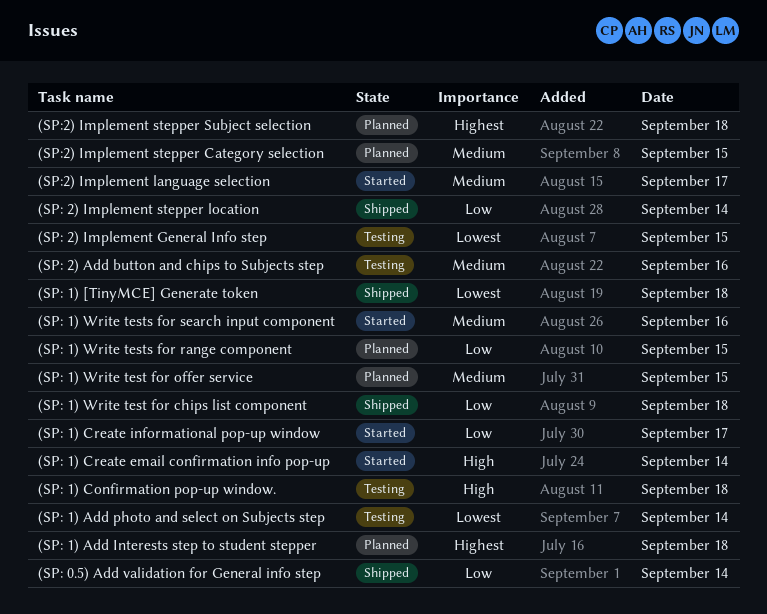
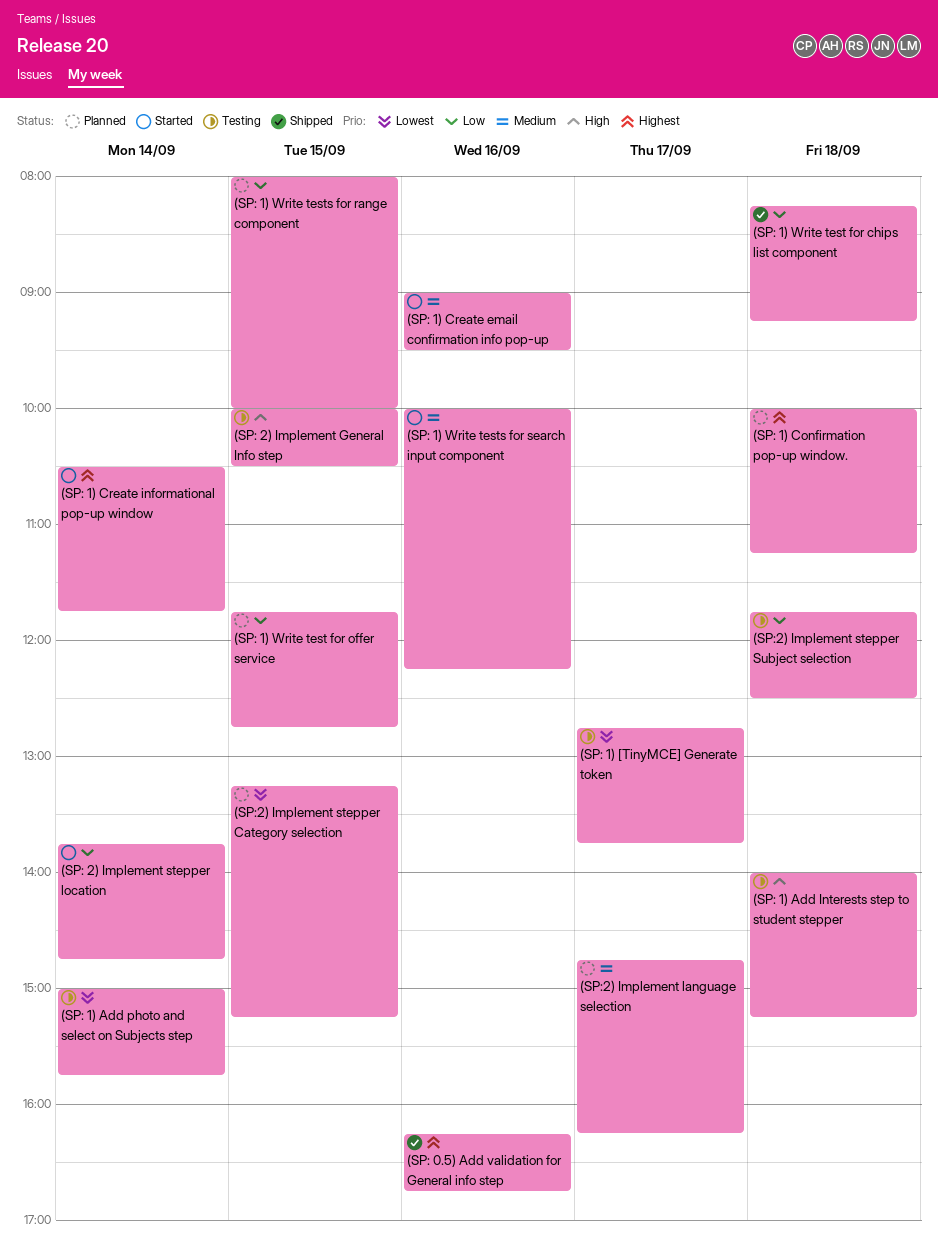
(SP: 0.5) Add validation for General info step, priority: Low -> Highest
(SP: 0.5) Add validation for General info step, day: Sep 14 -> Sep 16
(SP: 1) [TinyMCE] Generate token, status: Shipped -> Testing
(SP: 1) [TinyMCE] Generate token, day: Sep 18 -> Sep 17
(SP: 1) Add Interests step to student stepper, status: Planned -> Testing
(SP: 1) Add Interests step to student stepper, priority: Highest -> High
(SP: 1) Confirmation pop-up window., status: Testing -> Planned
(SP: 1) Confirmation pop-up window., priority: High -> Highest
(SP: 1) Create email confirmation info pop-up, priority: High -> Medium
(SP: 1) Create email confirmation info pop-up, day: Sep 14 -> Sep 16
(SP: 1) Create informational pop-up window, priority: Low -> Highest
(SP: 1) Create informational pop-up window, day: Sep 17 -> Sep 14
(SP: 1) Write test for offer service, priority: Medium -> Low
(SP: 2) Add button and chips to Subjects step: present -> none
(SP: 2) Implement General Info step, priority: Lowest -> High
(SP: 2) Implement stepper location, status: Shipped -> Started
(SP:2) Implement language selection, status: Started -> Planned
(SP:2) Implement stepper Category selection, priority: Medium -> Lowest
(SP:2) Implement stepper Subject selection, status: Planned -> Testing
(SP:2) Implement stepper Subject selection, priority: Highest -> Low

